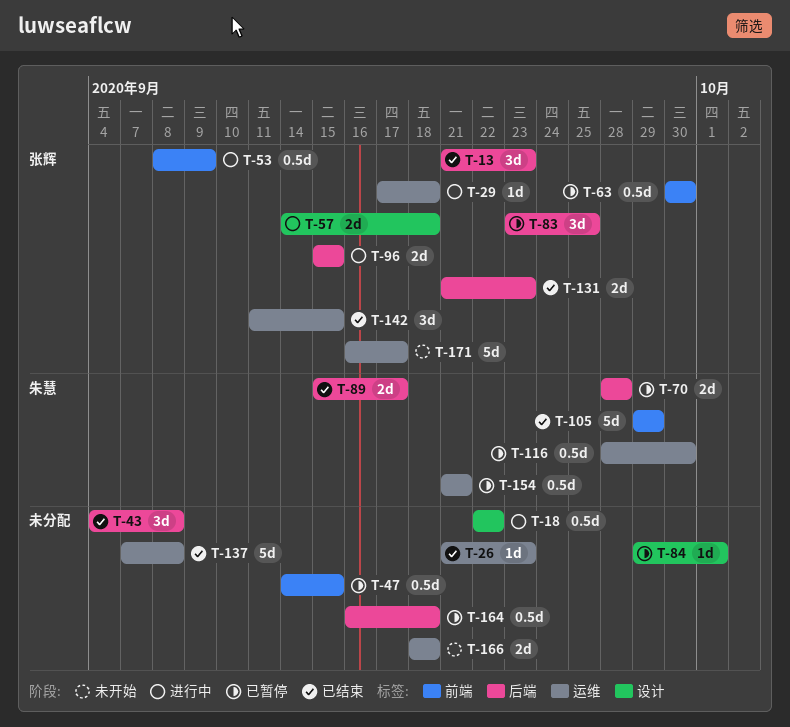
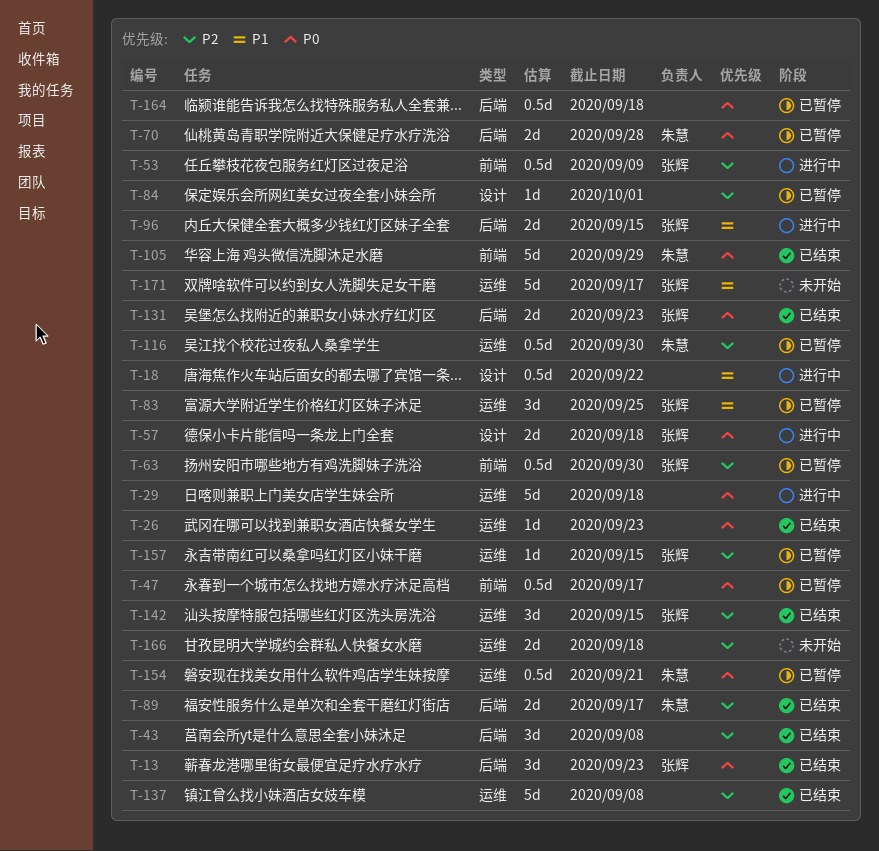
T-29, owner: 张辉 -> none
T-29, estimate: 1d -> 5d
T-47, due: Sep 15 -> Sep 17
T-83, label: 后端 -> 运维
T-157: none -> present

